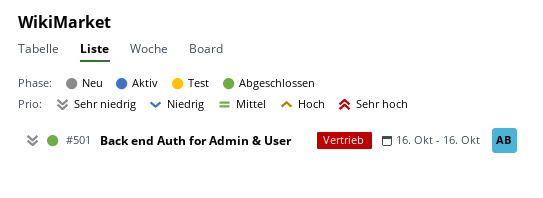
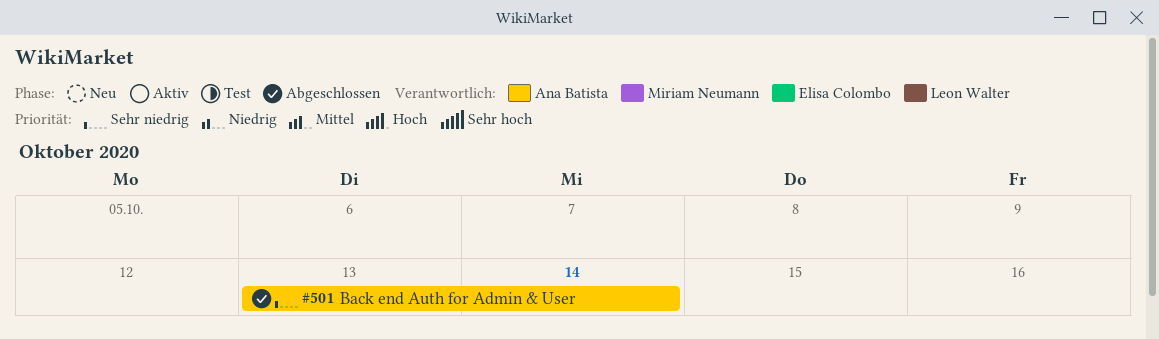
#501, start: Oct 16 -> Oct 13
#501, due: Oct 16 -> Oct 14

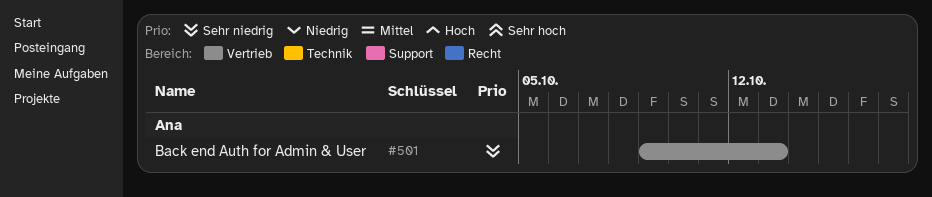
#501, start: Oct 13 -> Oct 9
#501, due: Oct 14 -> Oct 13

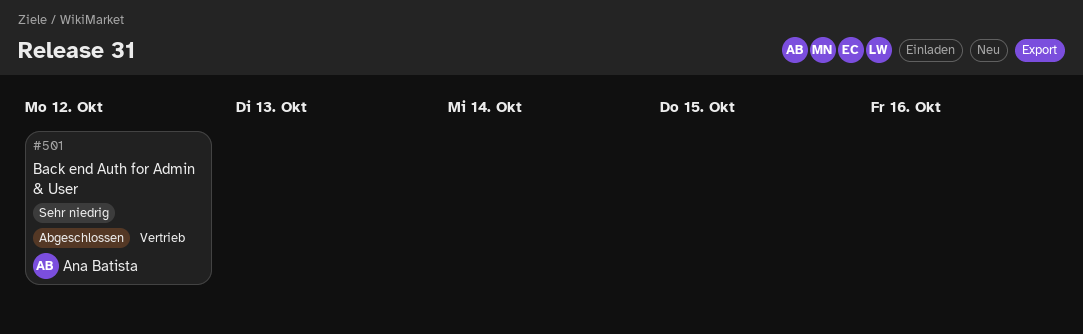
#501, due: Oct 13 -> Oct 12

